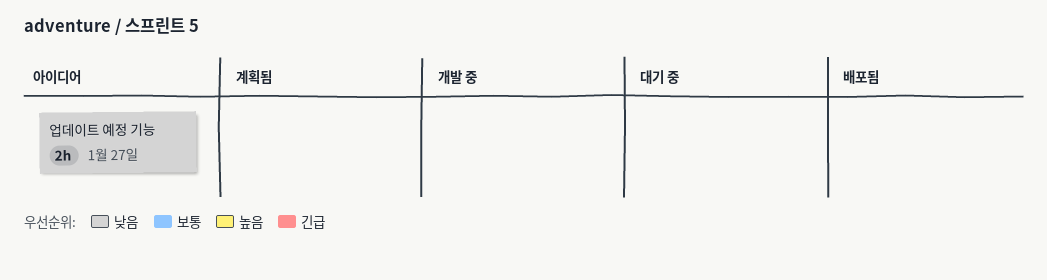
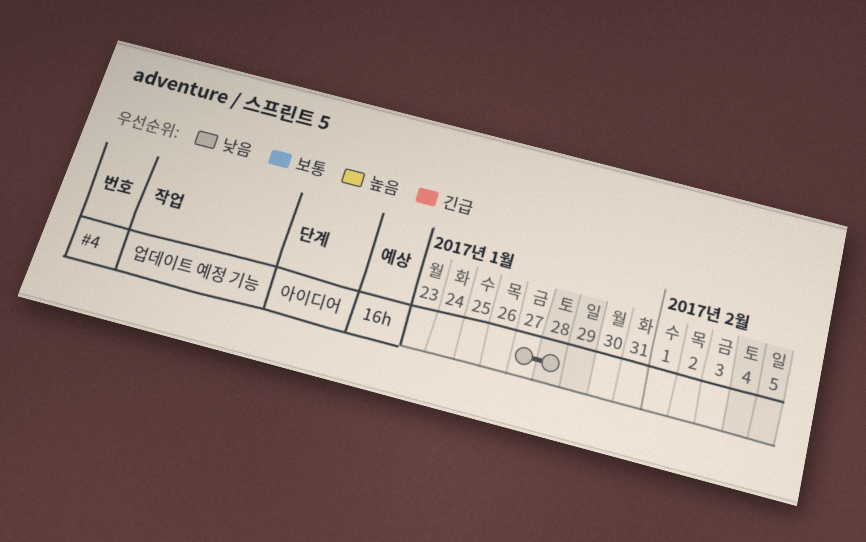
업데이트 예정 기능, estimate: 2h -> 16h
업데이트 예정 기능, due: Jan 27 -> Jan 28

